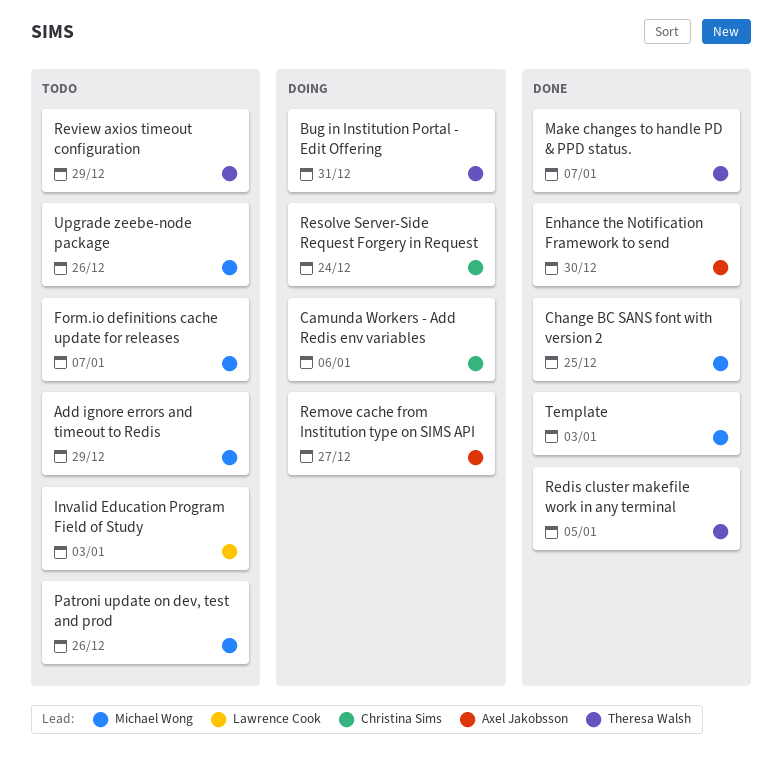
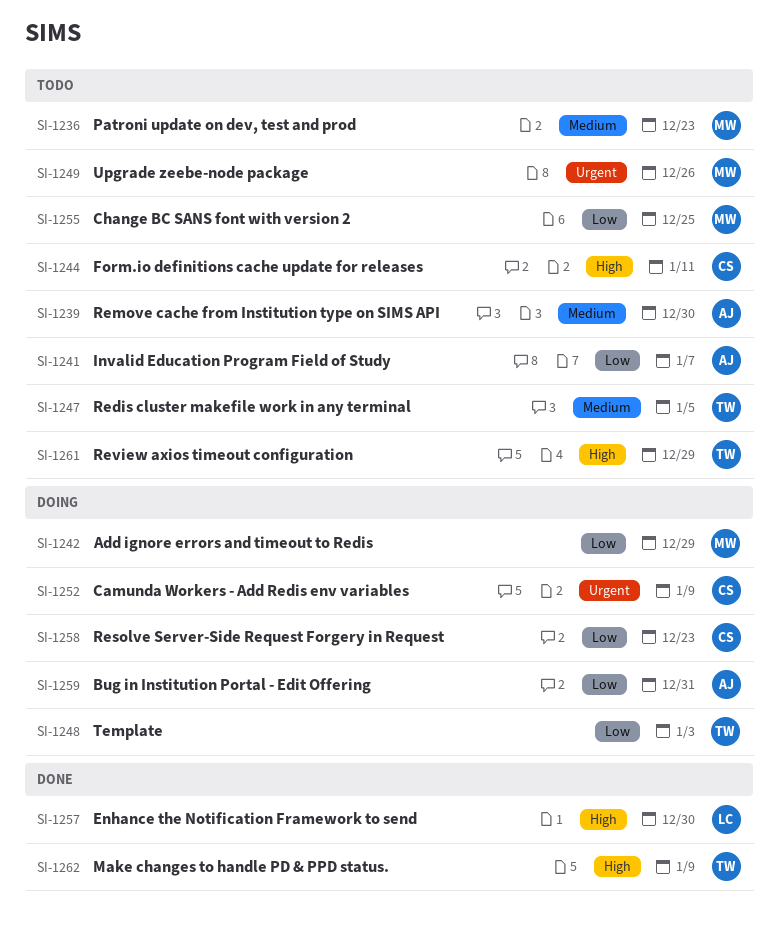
Add ignore errors and timeout to Redis, status: Todo -> Doing
Bug in Institution Portal - Edit Offering, owner: Theresa Walsh -> Axel Jakobsson
Camunda Workers - Add Redis env variables, due: Jan 6 -> Jan 9
Change BC SANS font with version 2, status: Done -> Todo
Enhance the Notification Framework to send, owner: Axel Jakobsson -> Lawrence Cook
Form.io definitions cache update for releases, owner: Michael Wong -> Christina Sims
Form.io definitions cache update for releases, due: Jan 7 -> Jan 11
Invalid Education Program Field of Study, owner: Lawrence Cook -> Axel Jakobsson
Invalid Education Program Field of Study, due: Jan 3 -> Jan 7
Make changes to handle PD & PPD status., due: Jan 7 -> Jan 9
Patroni update on dev, test and prod, due: Dec 26 -> Dec 23
Redis cluster makefile work in any terminal, status: Done -> Todo
Remove cache from Institution type on SIMS API, status: Doing -> Todo
Remove cache from Institution type on SIMS API, due: Dec 27 -> Dec 30
Resolve Server-Side Request Forgery in Request, due: Dec 24 -> Dec 23
Template, status: Done -> Doing
Template, owner: Michael Wong -> Theresa Walsh

